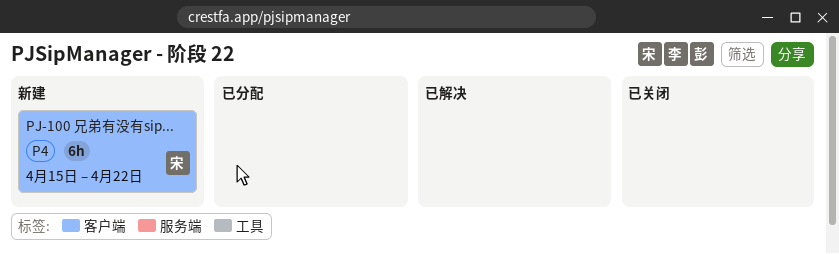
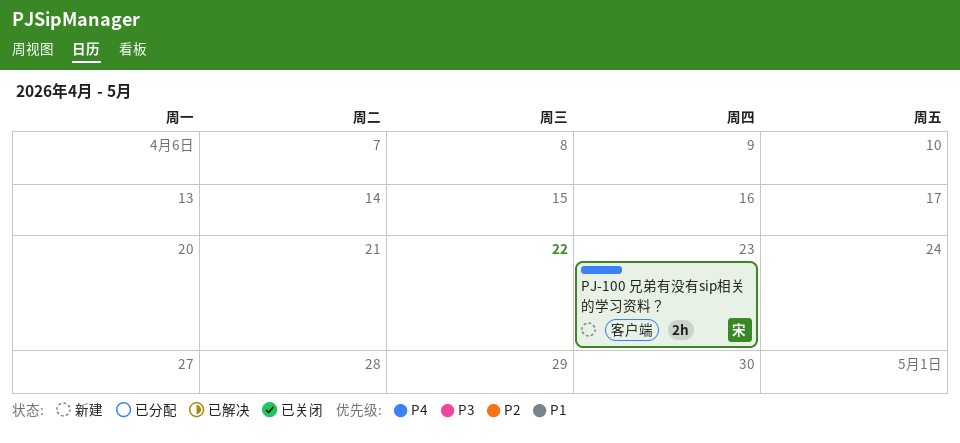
PJ-100, estimate: 6h -> 2h
PJ-100, due: Apr 22 -> Apr 23

